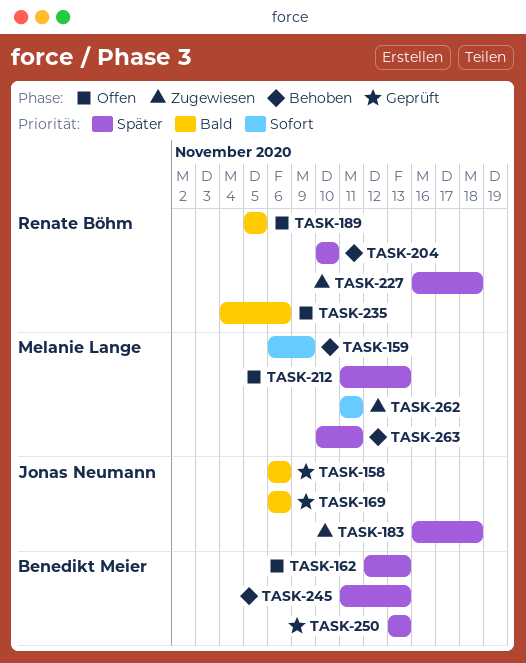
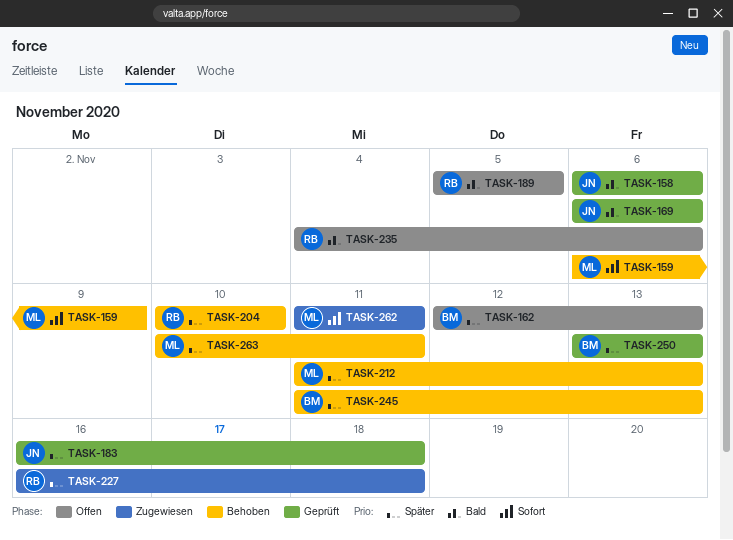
TASK-183, status: Zugewiesen -> Geprüft
TASK-212, status: Offen -> Behoben

